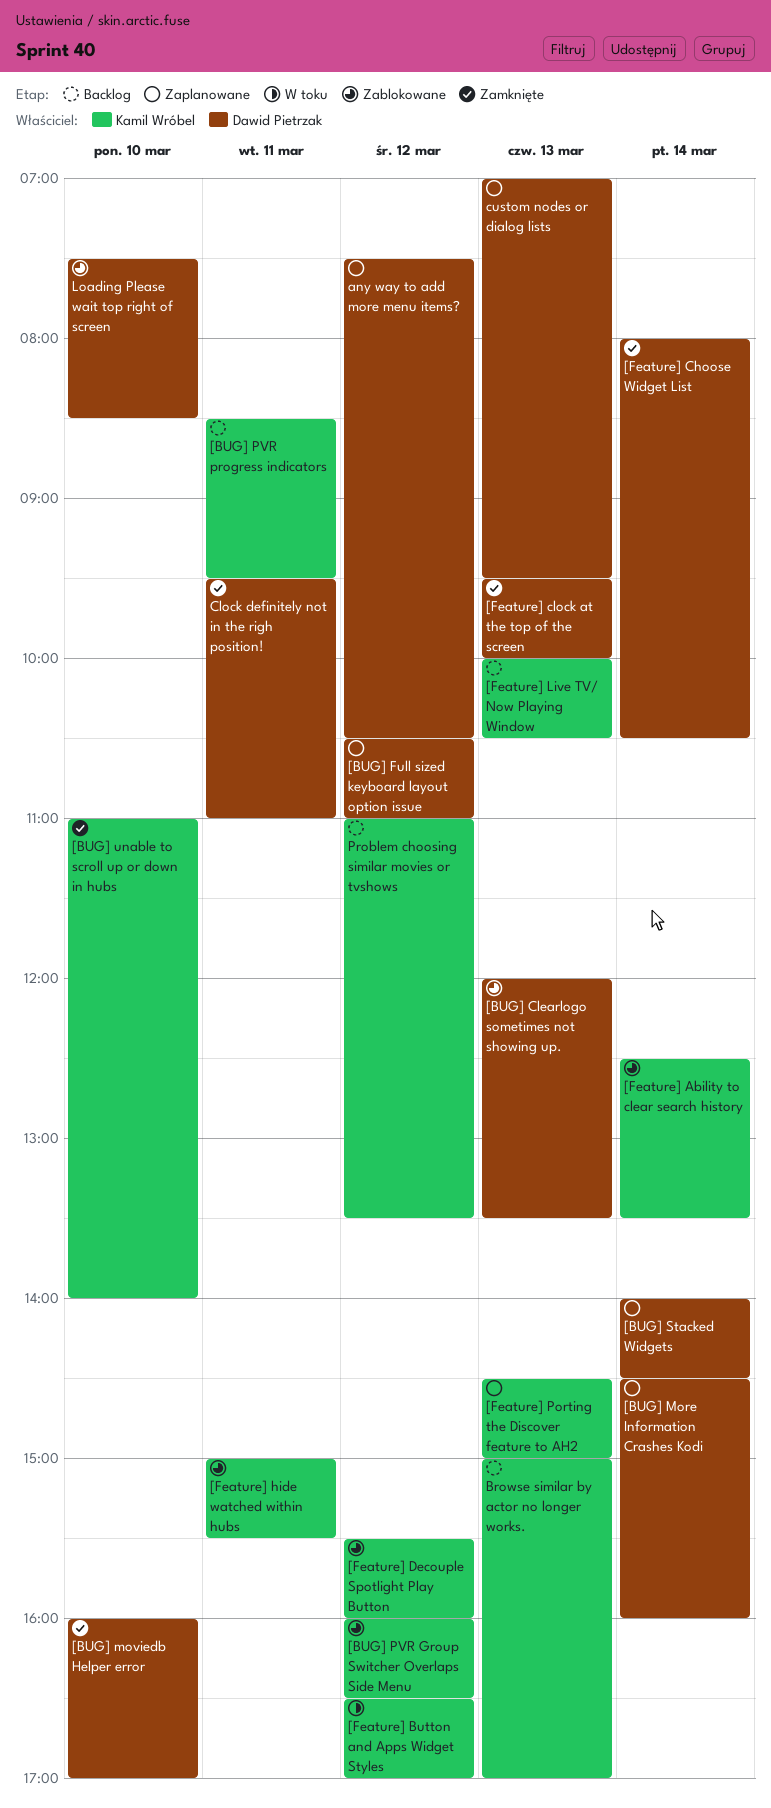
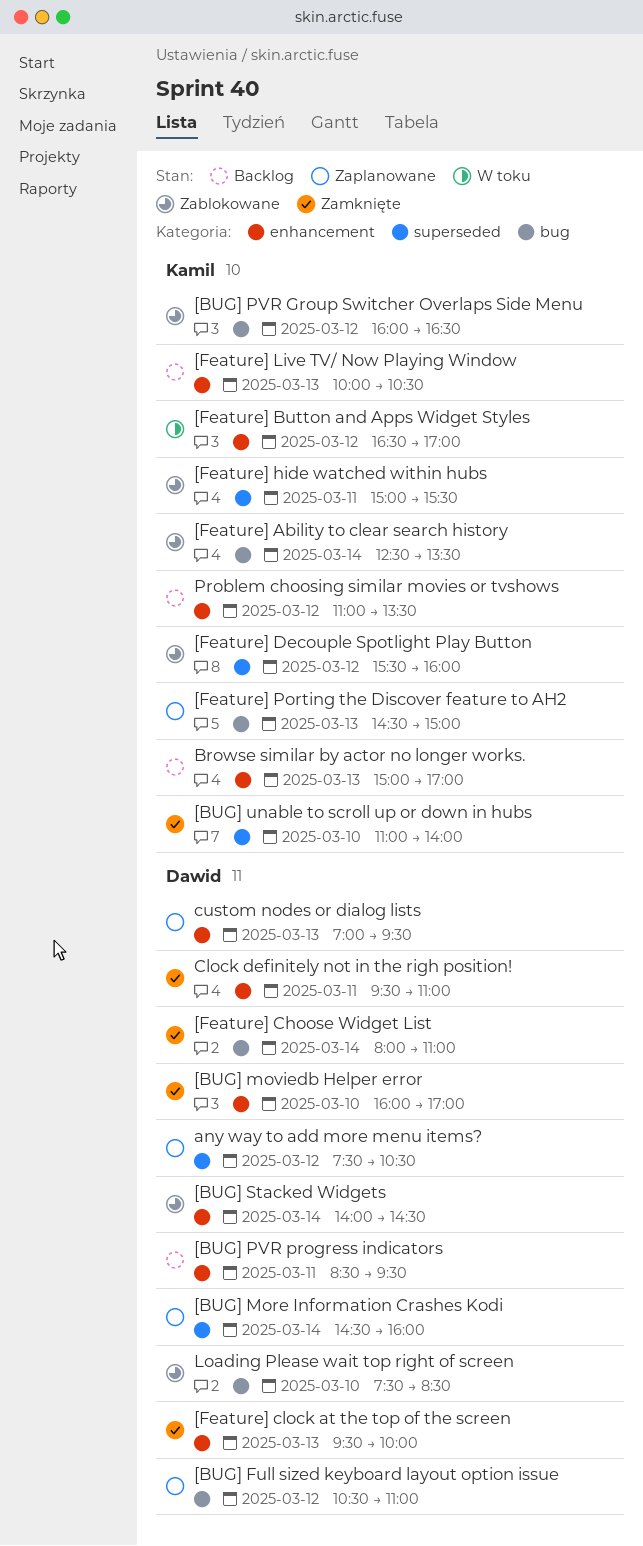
[BUG] Clearlogo sometimes not showing up.: present -> none
[BUG] PVR progress indicators, owner: Kamil Wróbel -> Dawid Pietrzak
[BUG] Stacked Widgets, status: Zaplanowane -> Zablokowane
[Feature] Choose Widget List, ends: 10:30 -> 11:00

